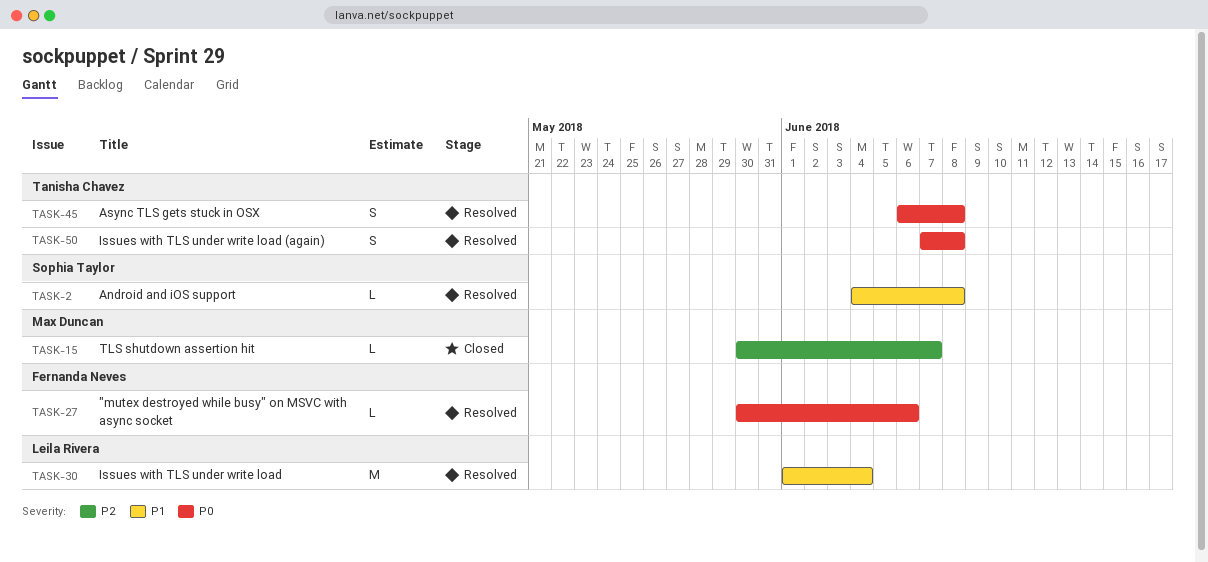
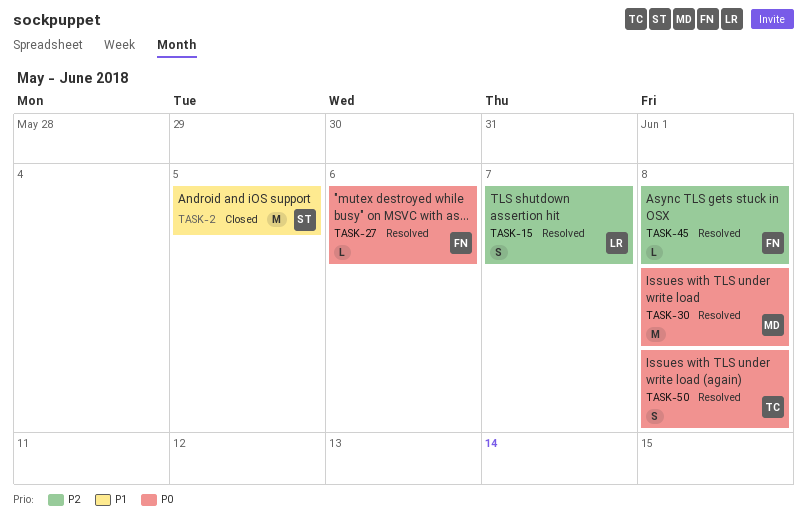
TASK-2, status: Resolved -> Closed
TASK-2, estimate: L -> M
TASK-2, due: Jun 8 -> Jun 5
TASK-15, status: Closed -> Resolved
TASK-15, owner: Max Duncan -> Leila Rivera
TASK-15, estimate: L -> S
TASK-30, owner: Leila Rivera -> Max Duncan
TASK-30, priority: P1 -> P0
TASK-30, due: Jun 4 -> Jun 8
TASK-45, owner: Tanisha Chavez -> Fernanda Neves
TASK-45, priority: P0 -> P2
TASK-45, estimate: S -> L

